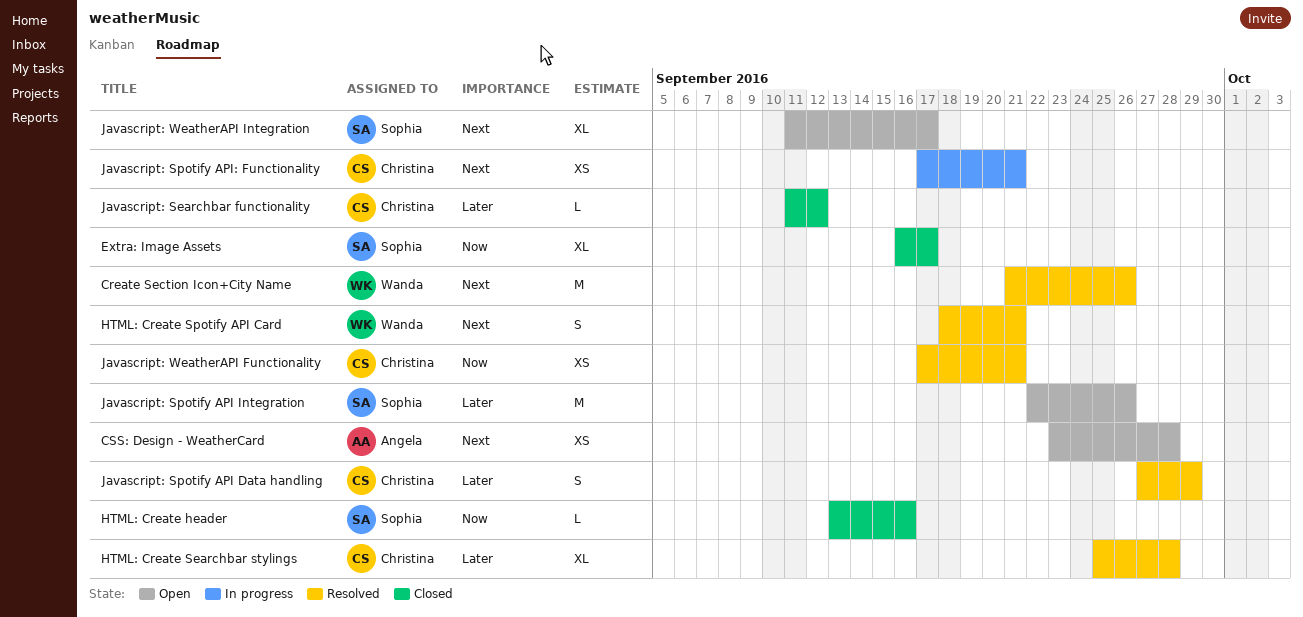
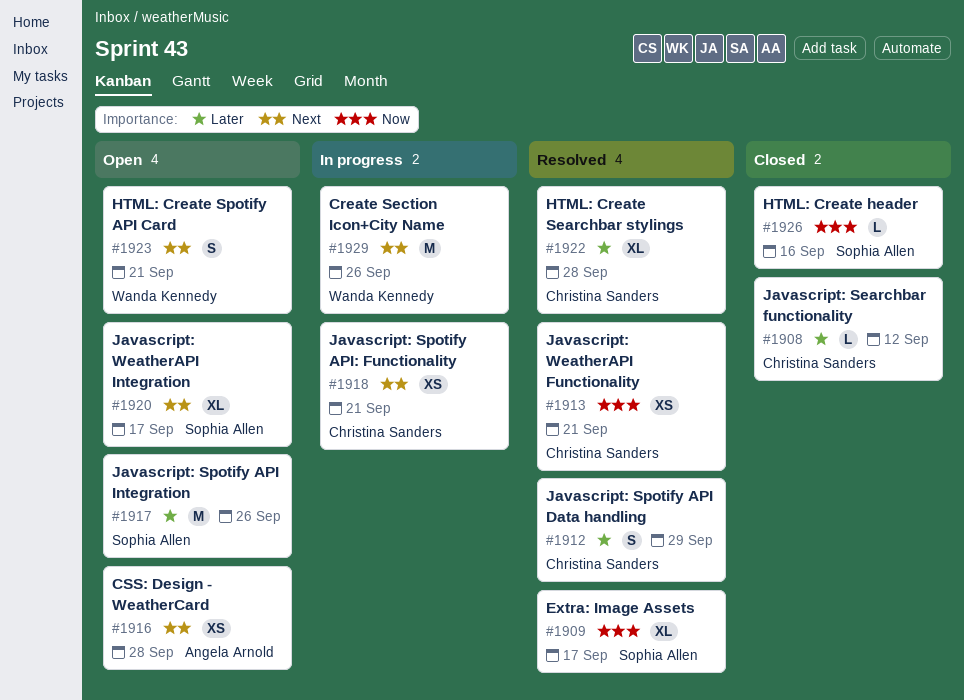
Create Section Icon+City Name, status: Resolved -> In progress
Extra: Image Assets, status: Closed -> Resolved
HTML: Create Spotify API Card, status: Resolved -> Open

